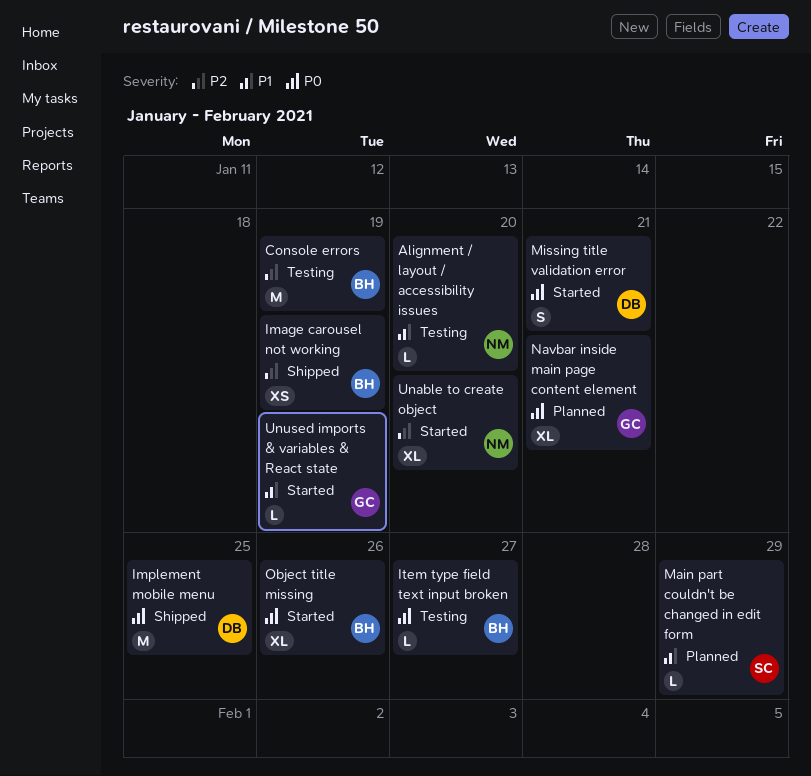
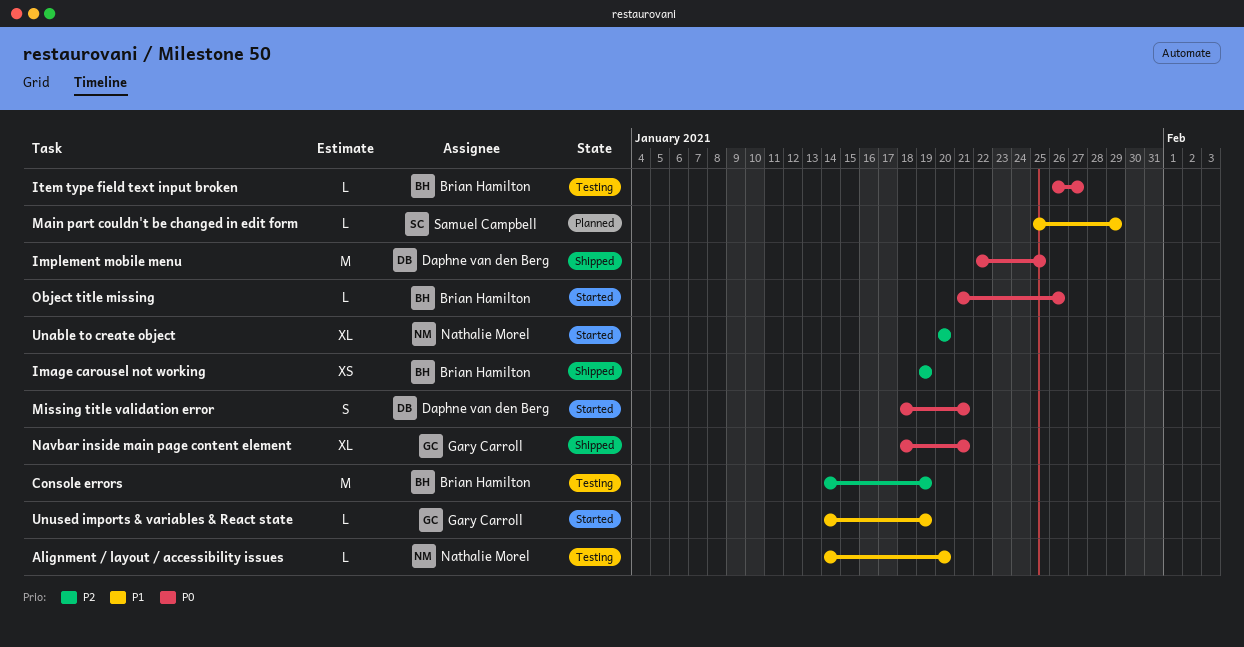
Navbar inside main page content element, status: Planned -> Shipped
Object title missing, estimate: XL -> L

